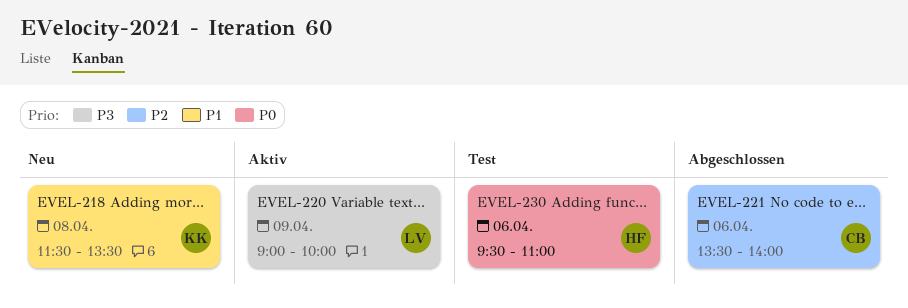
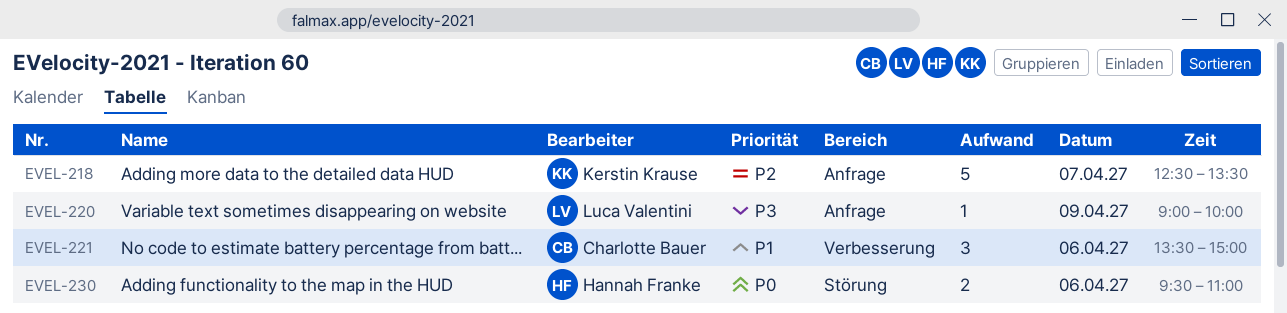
EVEL-218, priority: P1 -> P2
EVEL-218, day: Apr 8 -> Apr 7
EVEL-218, begins: 11:30 -> 12:30
EVEL-221, priority: P2 -> P1
EVEL-221, ends: 14:00 -> 15:00

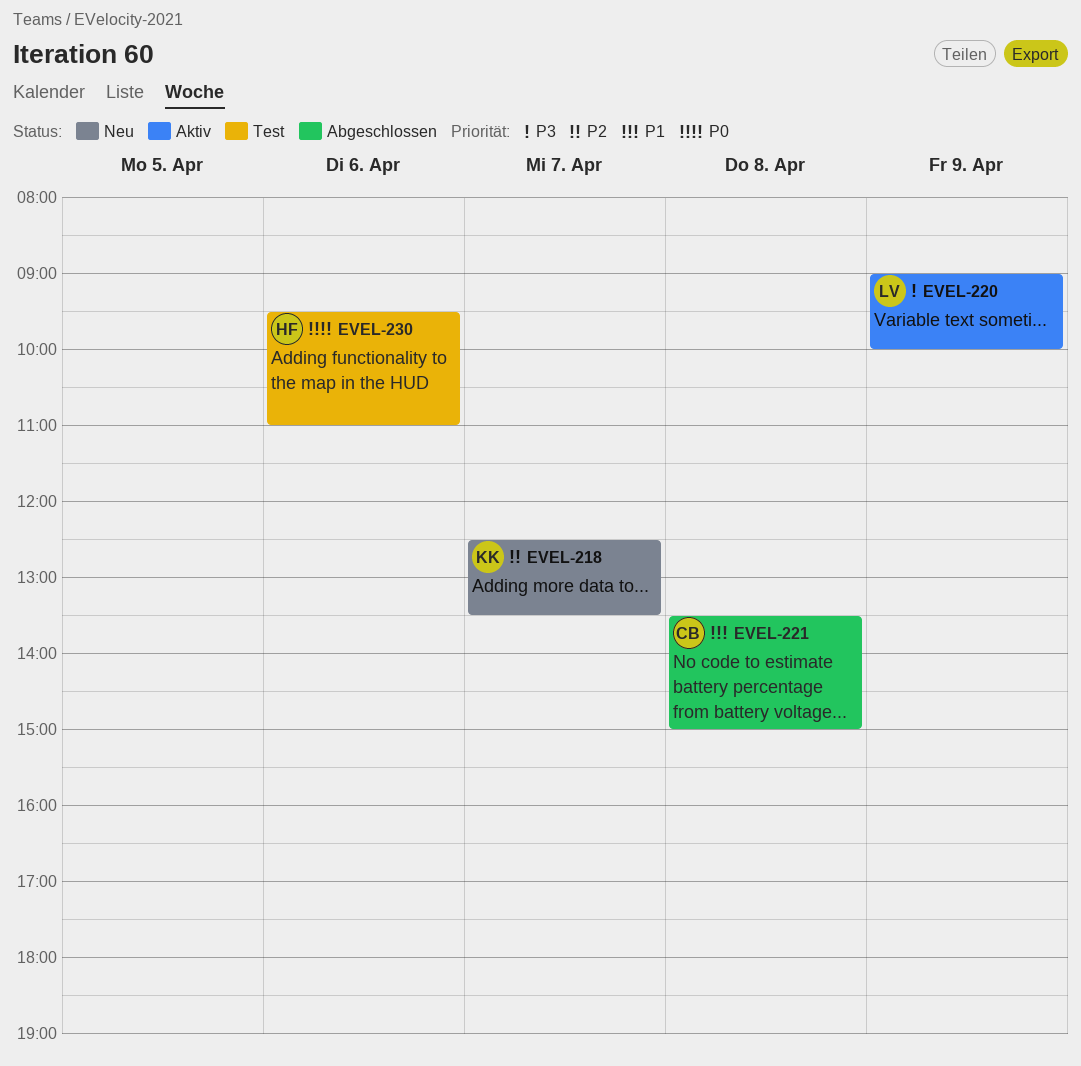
EVEL-221, day: Apr 6 -> Apr 8

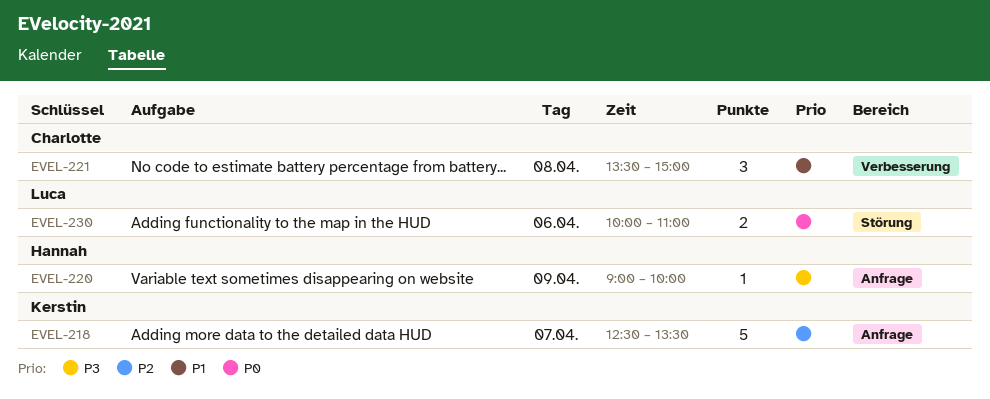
EVEL-220, owner: Luca -> Hannah
EVEL-230, owner: Hannah -> Luca
EVEL-230, begins: 09:30 -> 10:00

